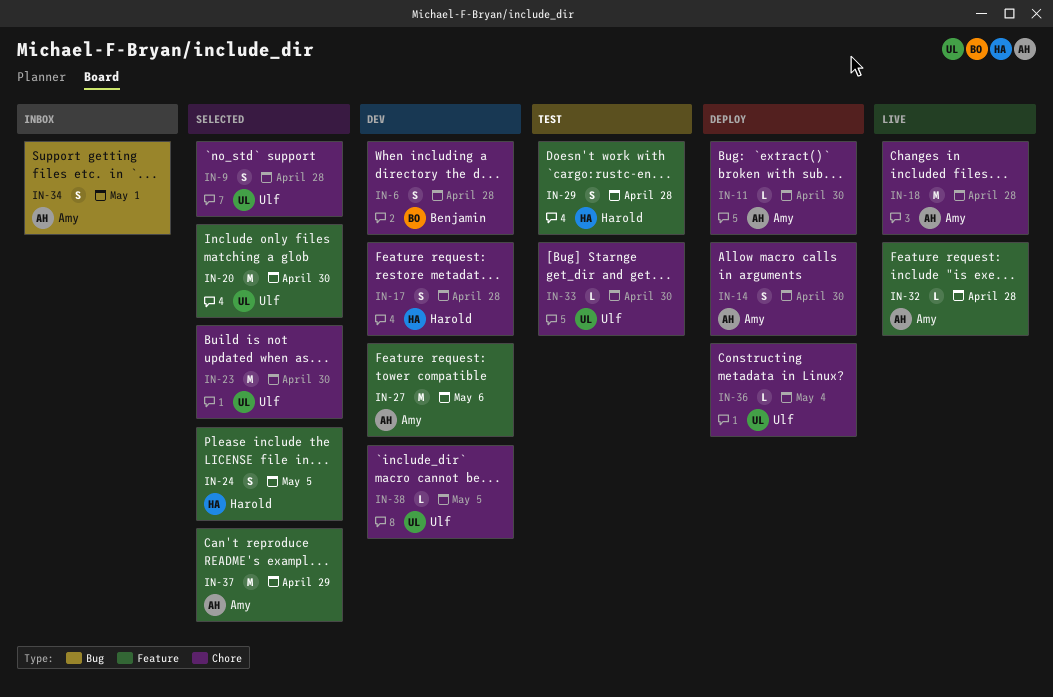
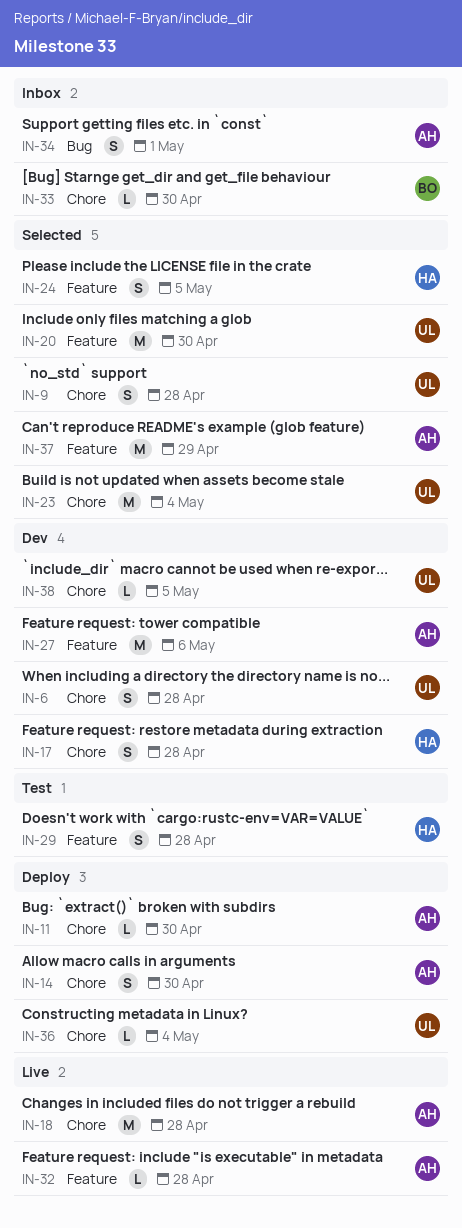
IN-6, owner: Benjamin -> Ulf
IN-23, due: Apr 30 -> May 4
IN-33, status: Test -> Inbox
IN-33, owner: Ulf -> Benjamin

